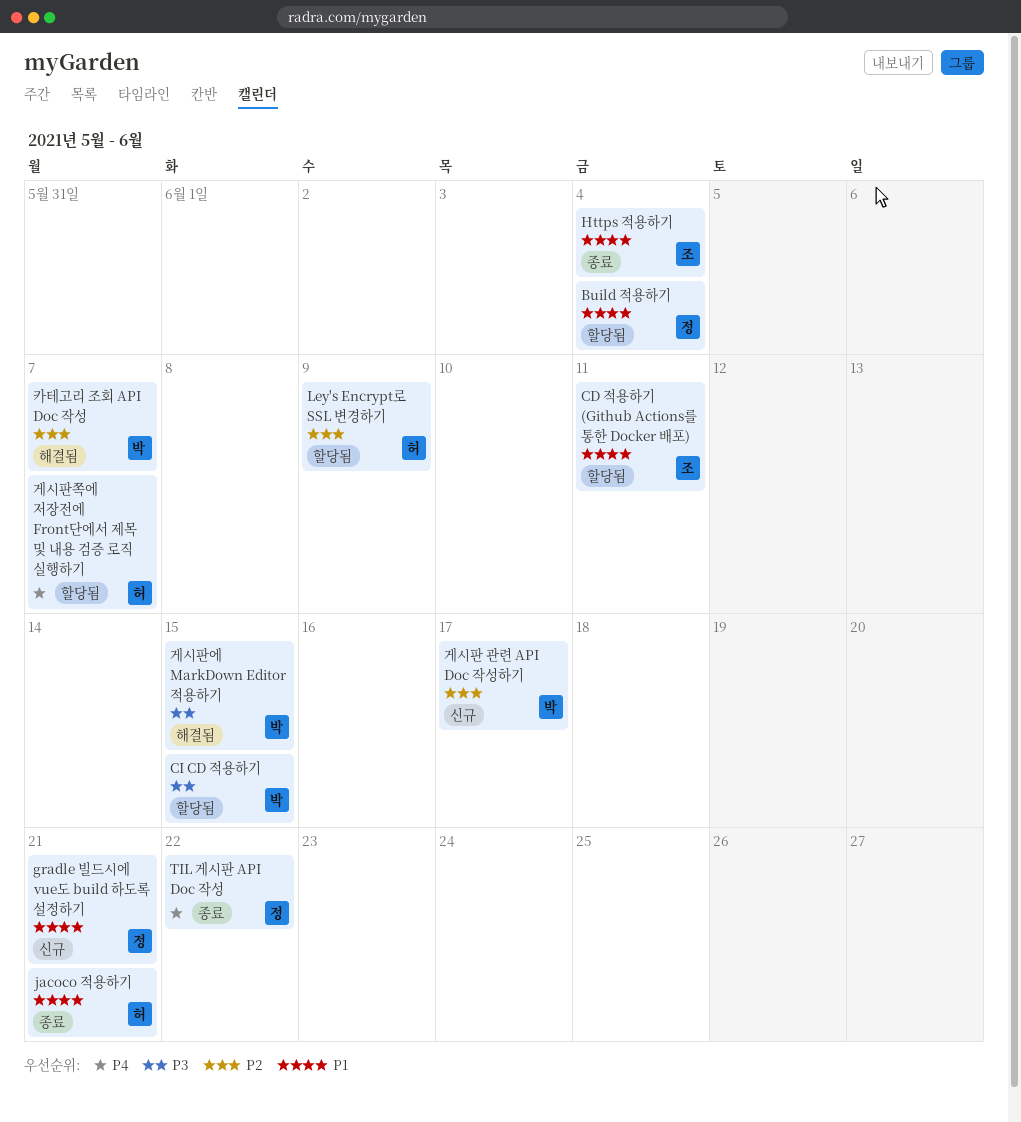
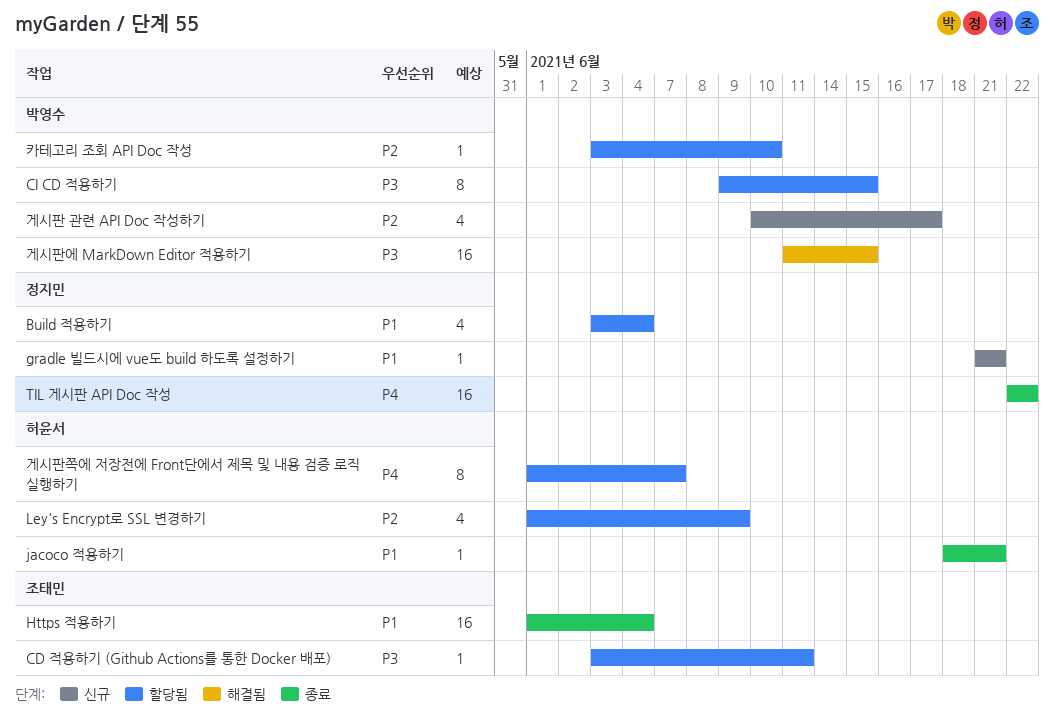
CD 적용하기 (Github Actions를 통한 Docker 배포), priority: P1 -> P3
카테고리 조회 API Doc 작성, status: 해결됨 -> 할당됨
카테고리 조회 API Doc 작성, due: Jun 7 -> Jun 10

